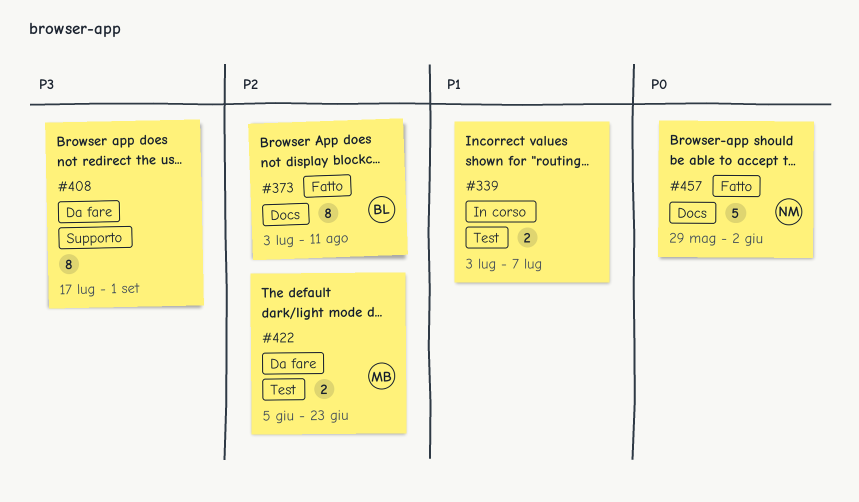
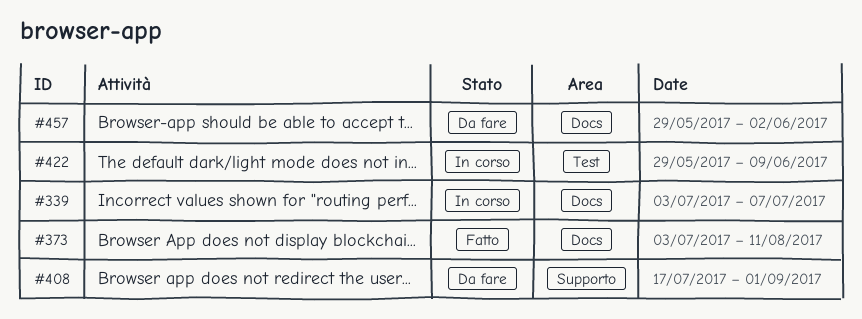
#339, label: Test -> Docs
#422, status: Da fare -> In corso
#422, start: Jun 5 -> May 29
#422, due: Jun 23 -> Jun 9
#457, status: Fatto -> Da fare

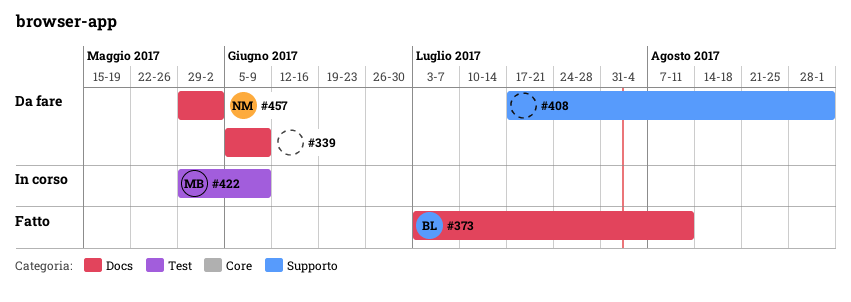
#339, status: In corso -> Da fare
#339, start: Jul 3 -> Jun 5
#339, due: Jul 7 -> Jun 9

